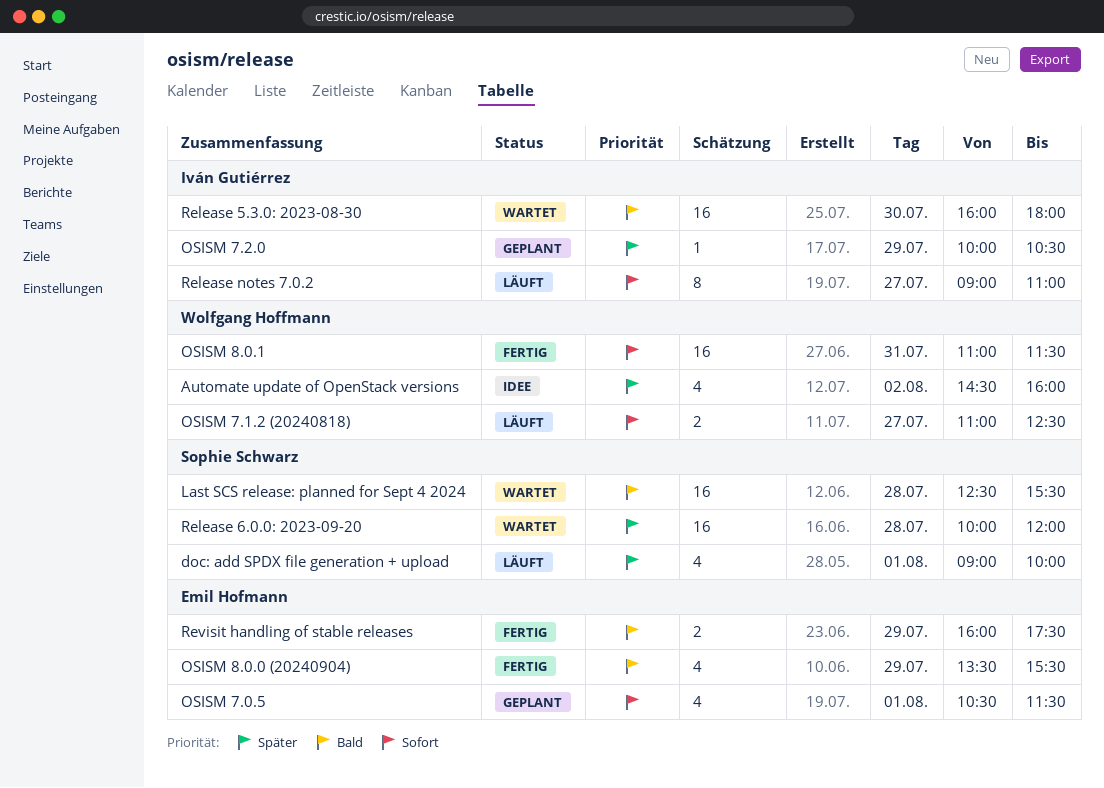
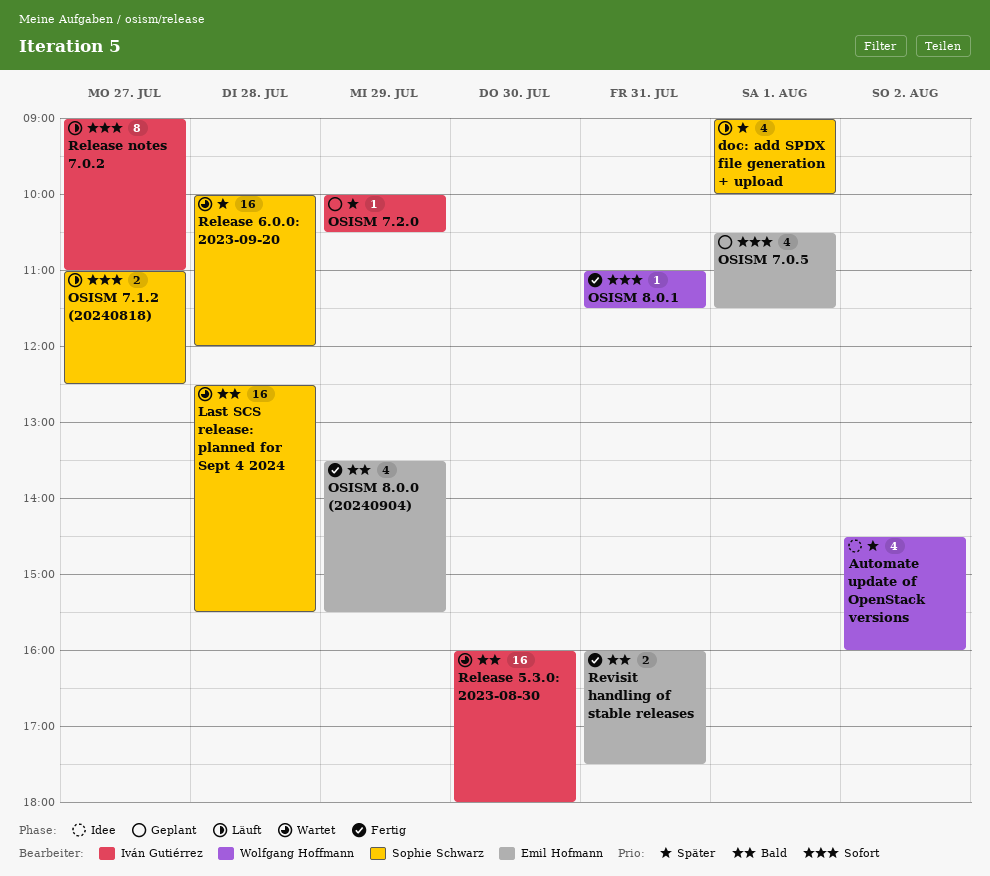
OSISM 7.1.2 (20240818), owner: Wolfgang Hoffmann -> Sophie Schwarz
OSISM 8.0.1, estimate: 16 -> 1
Revisit handling of stable releases, day: Jul 29 -> Jul 31

